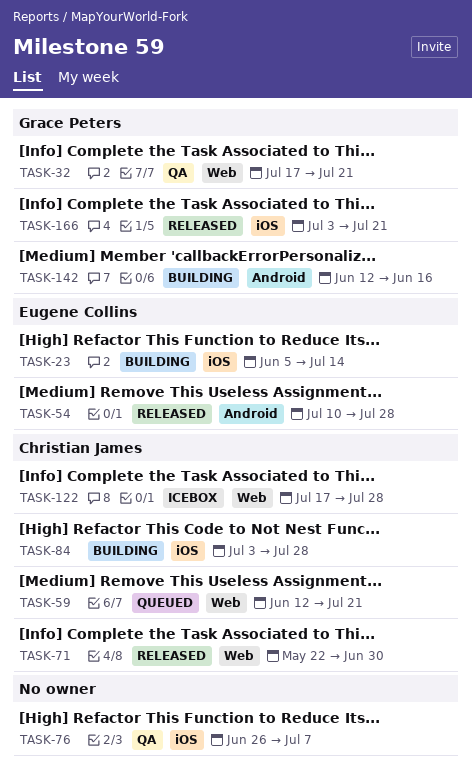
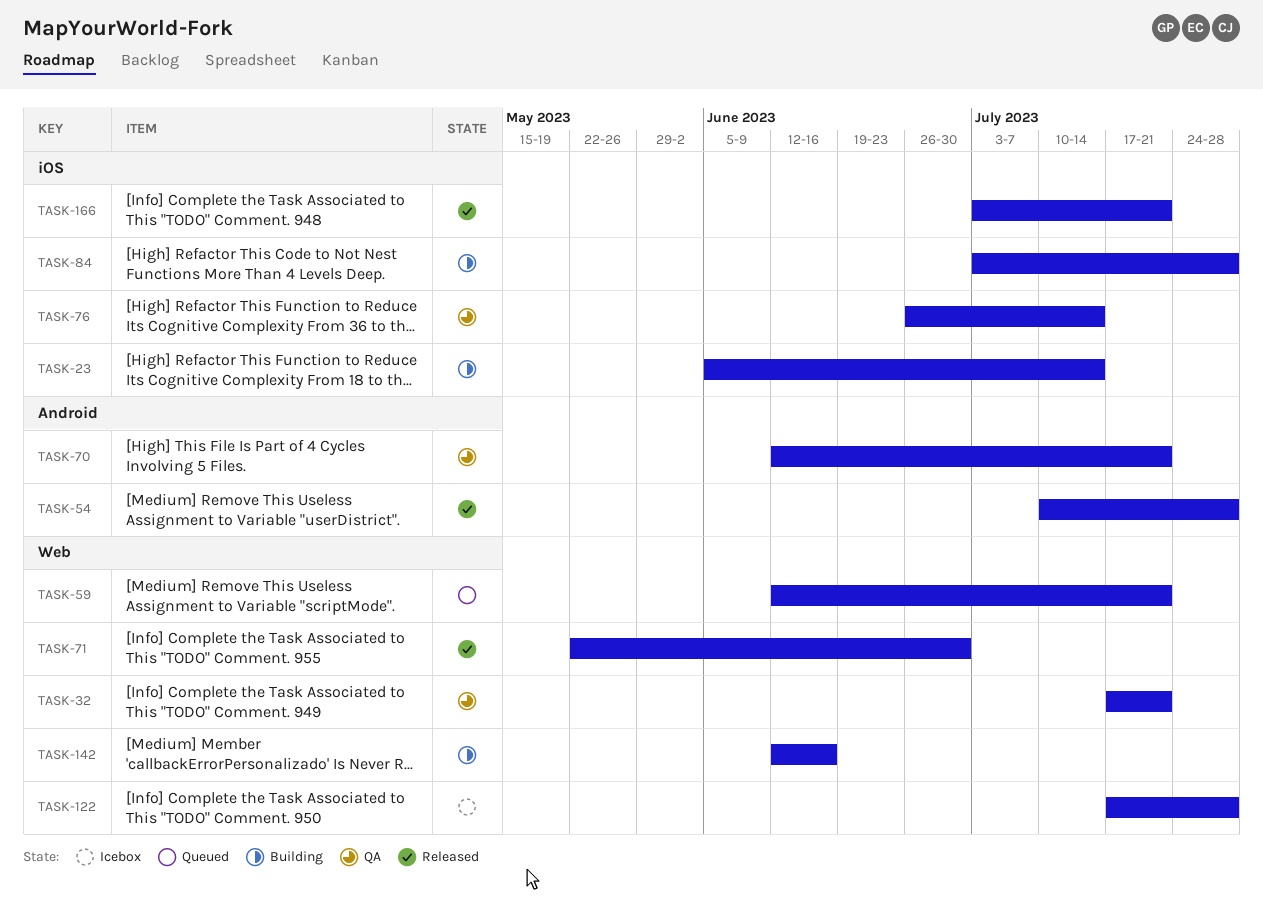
TASK-70: none -> present
TASK-76, due: Jul 7 -> Jul 14
TASK-142, label: Android -> Web

